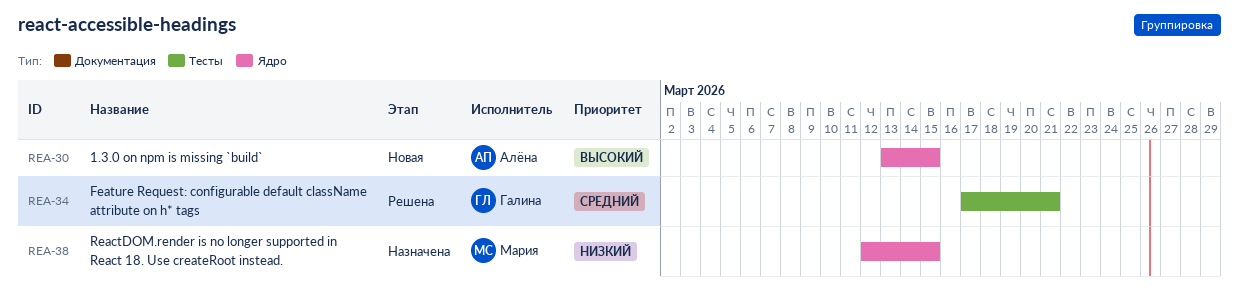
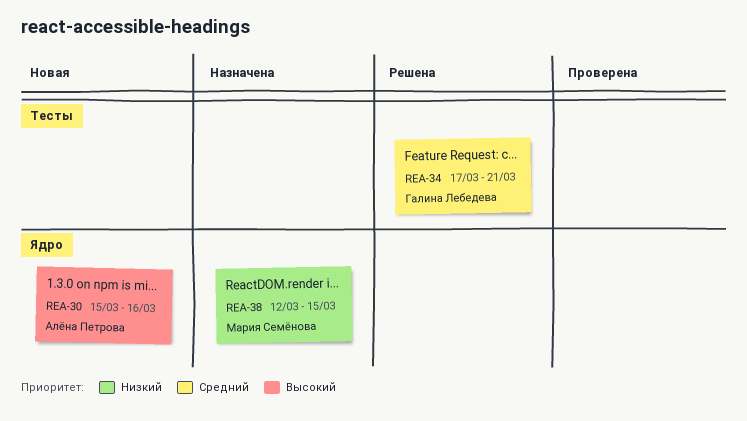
REA-30, start: Mar 13 -> Mar 15
REA-30, due: Mar 15 -> Mar 16

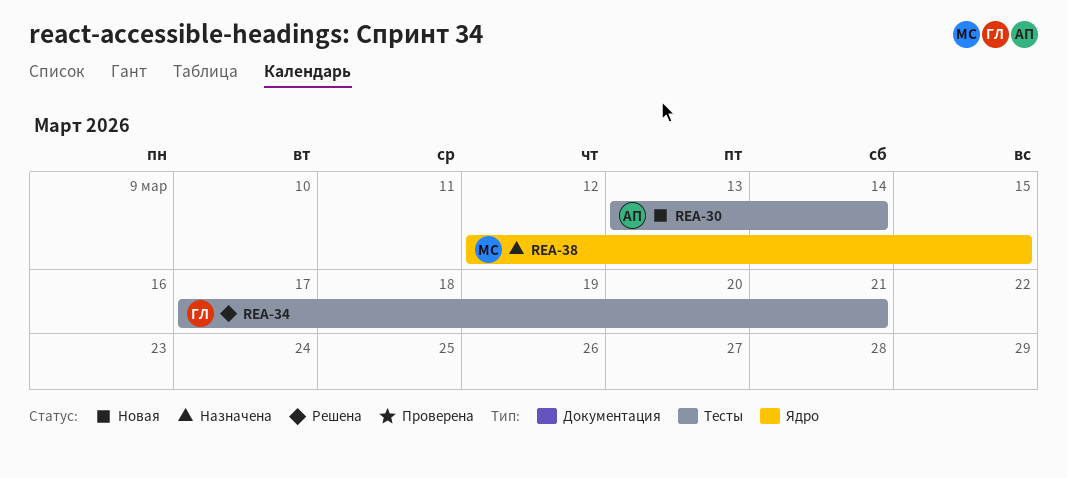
REA-30, label: Ядро -> Тесты
REA-30, start: Mar 15 -> Mar 13
REA-30, due: Mar 16 -> Mar 14

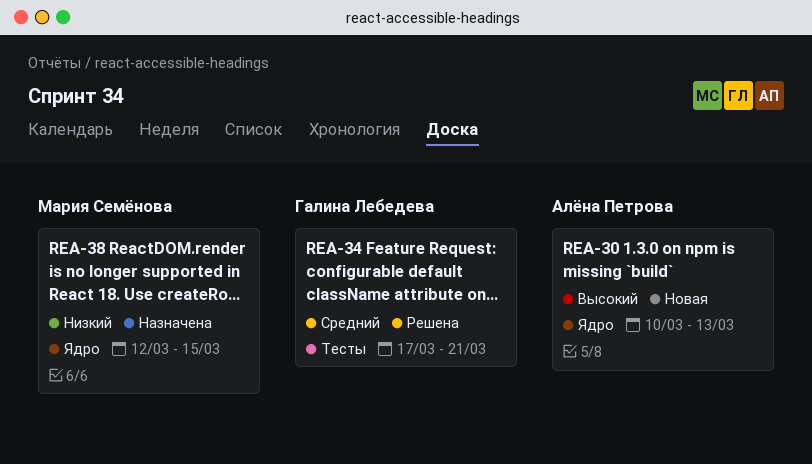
REA-30, label: Тесты -> Ядро
REA-30, start: Mar 13 -> Mar 10
REA-30, due: Mar 14 -> Mar 13

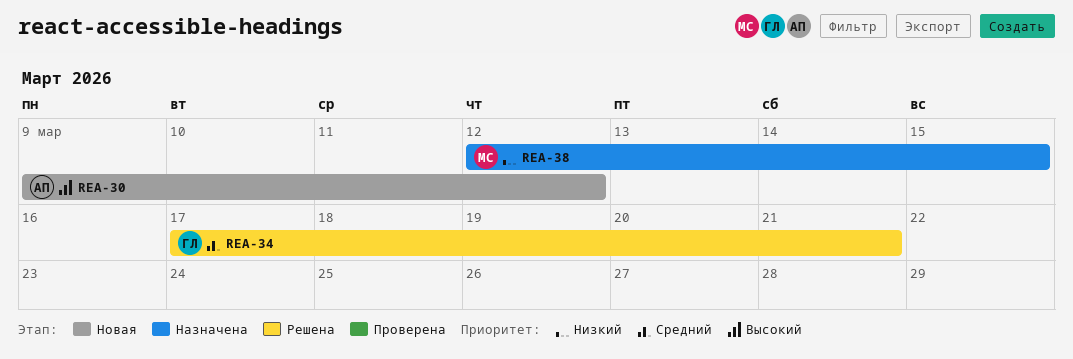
REA-30, start: Mar 10 -> Mar 9
REA-30, due: Mar 13 -> Mar 12

